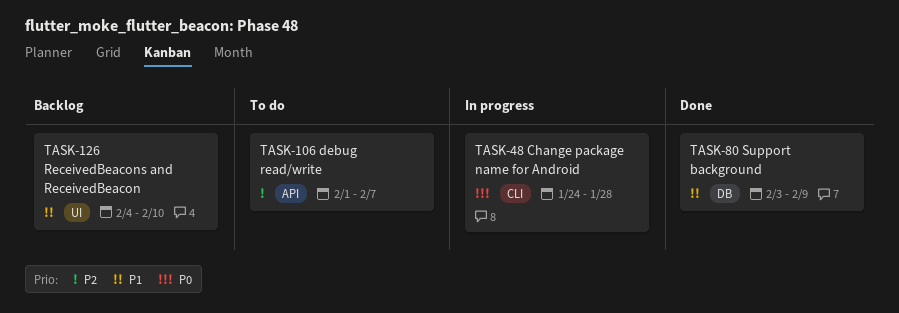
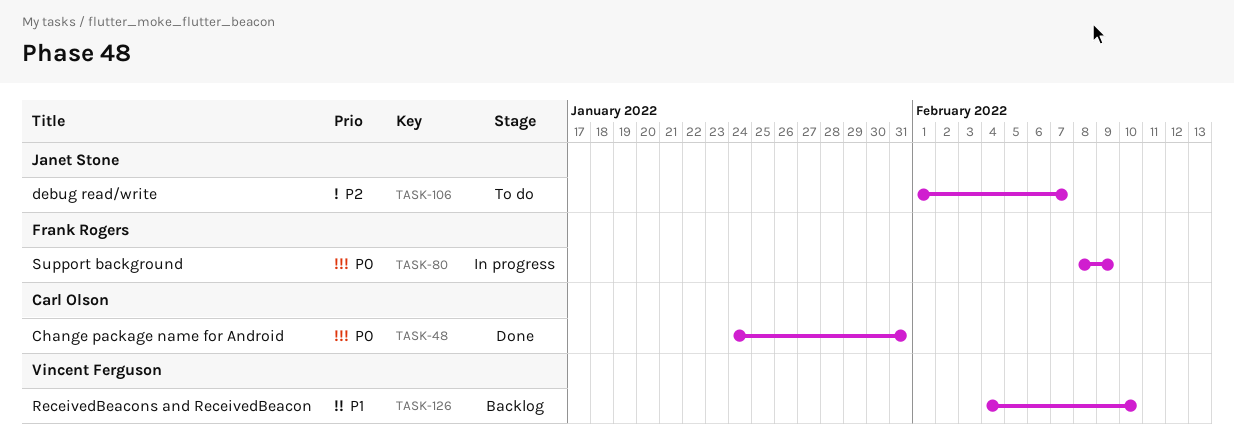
TASK-48, status: In progress -> Done
TASK-48, due: Jan 28 -> Jan 31
TASK-80, status: Done -> In progress
TASK-80, priority: P1 -> P0
TASK-80, start: Feb 3 -> Feb 8

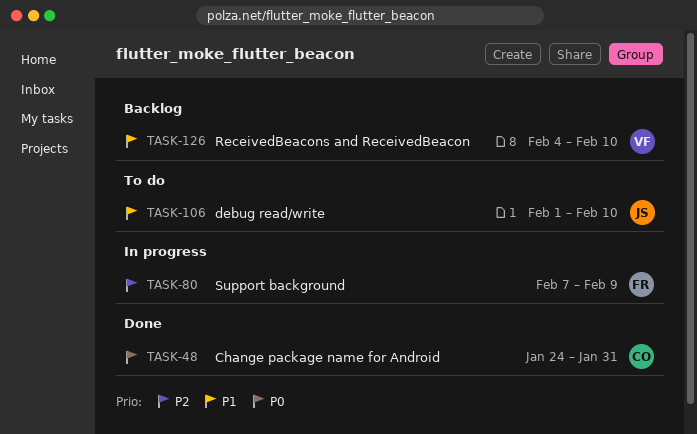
TASK-80, priority: P0 -> P2
TASK-80, start: Feb 8 -> Feb 7
TASK-106, priority: P2 -> P1
TASK-106, due: Feb 7 -> Feb 10

